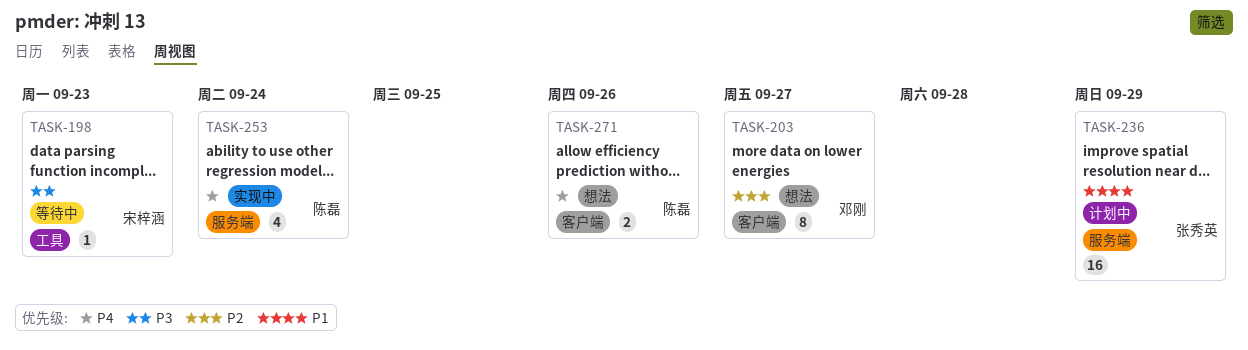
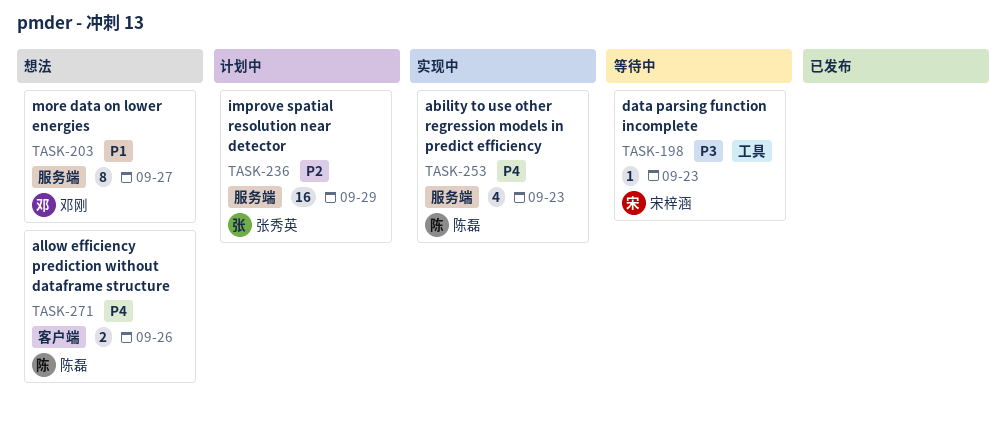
TASK-203, priority: P2 -> P1
TASK-203, label: 客户端 -> 服务端
TASK-236, priority: P1 -> P2
TASK-253, due: Sep 24 -> Sep 23

